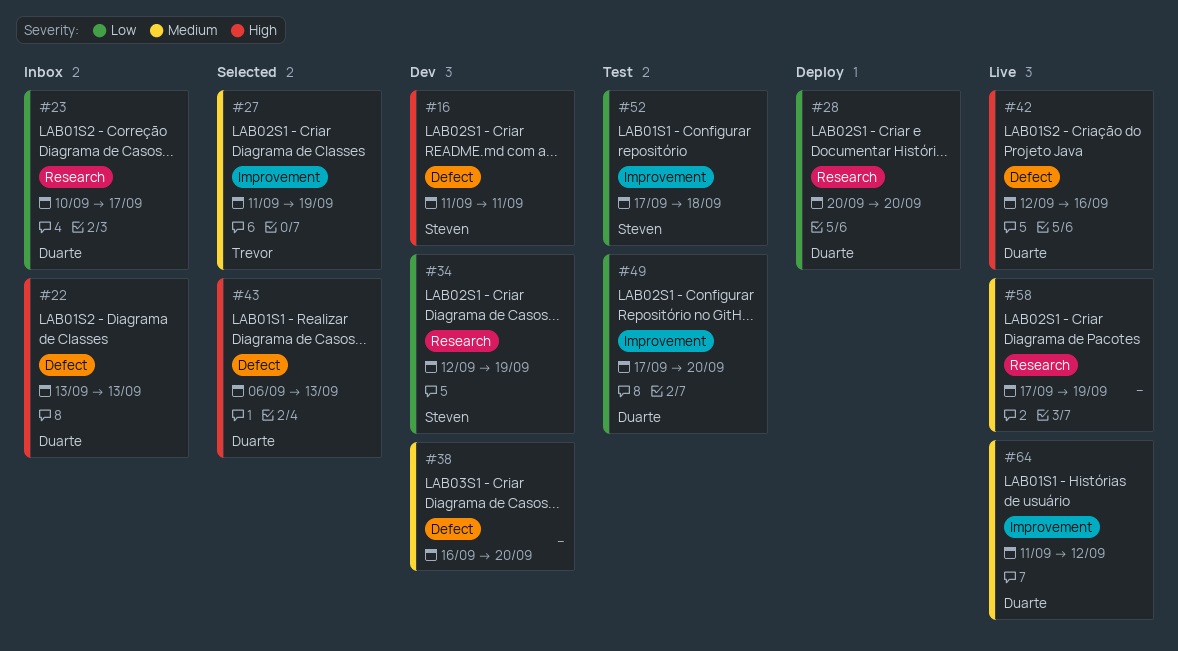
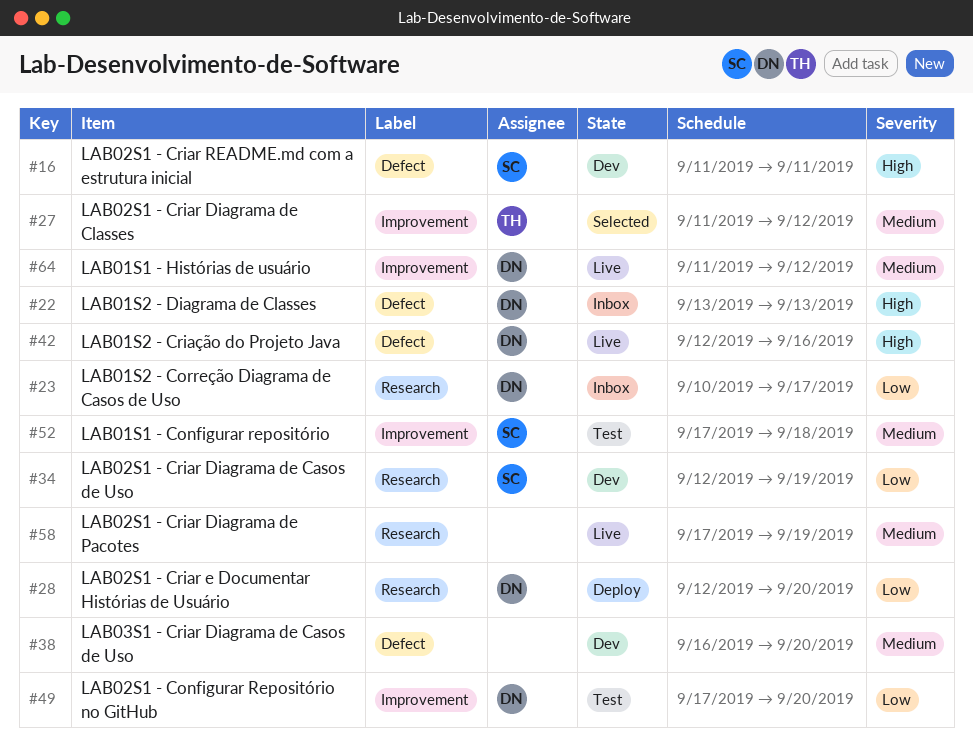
#27, due: Sep 19 -> Sep 12
#28, start: Sep 20 -> Sep 12
#43: present -> none
#52, priority: Low -> Medium

